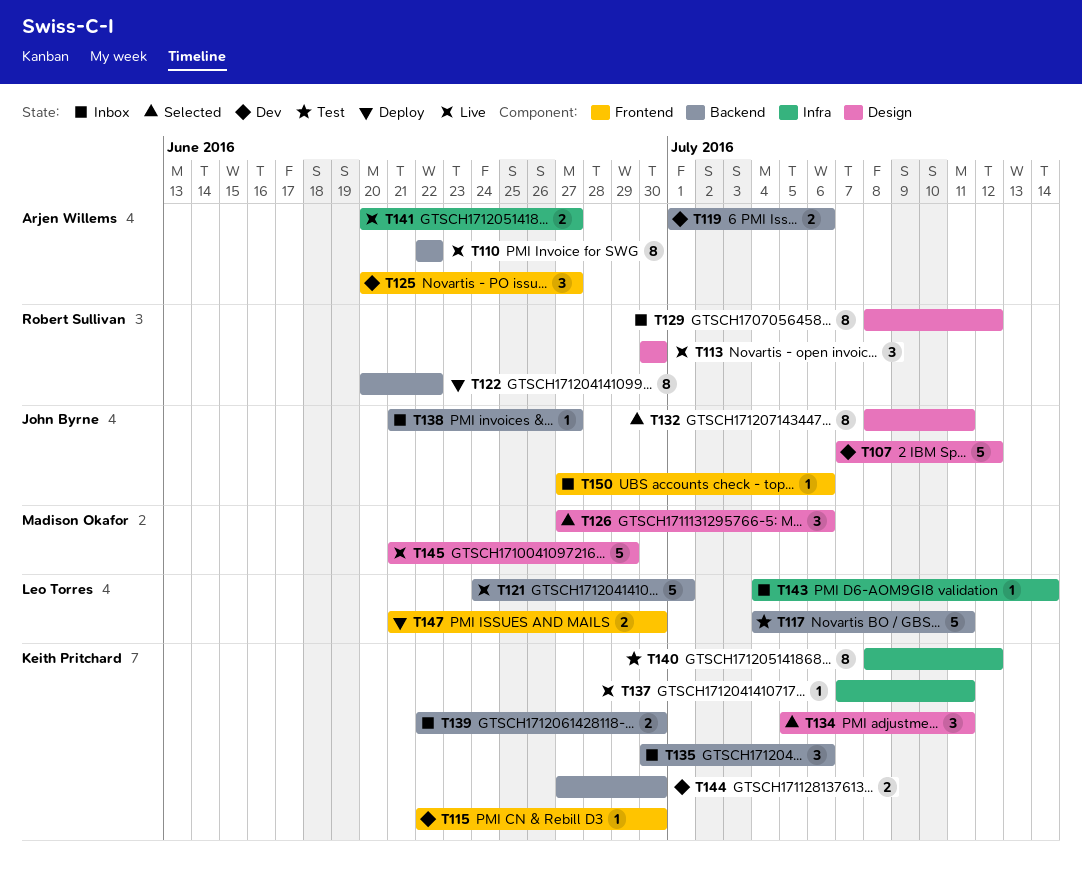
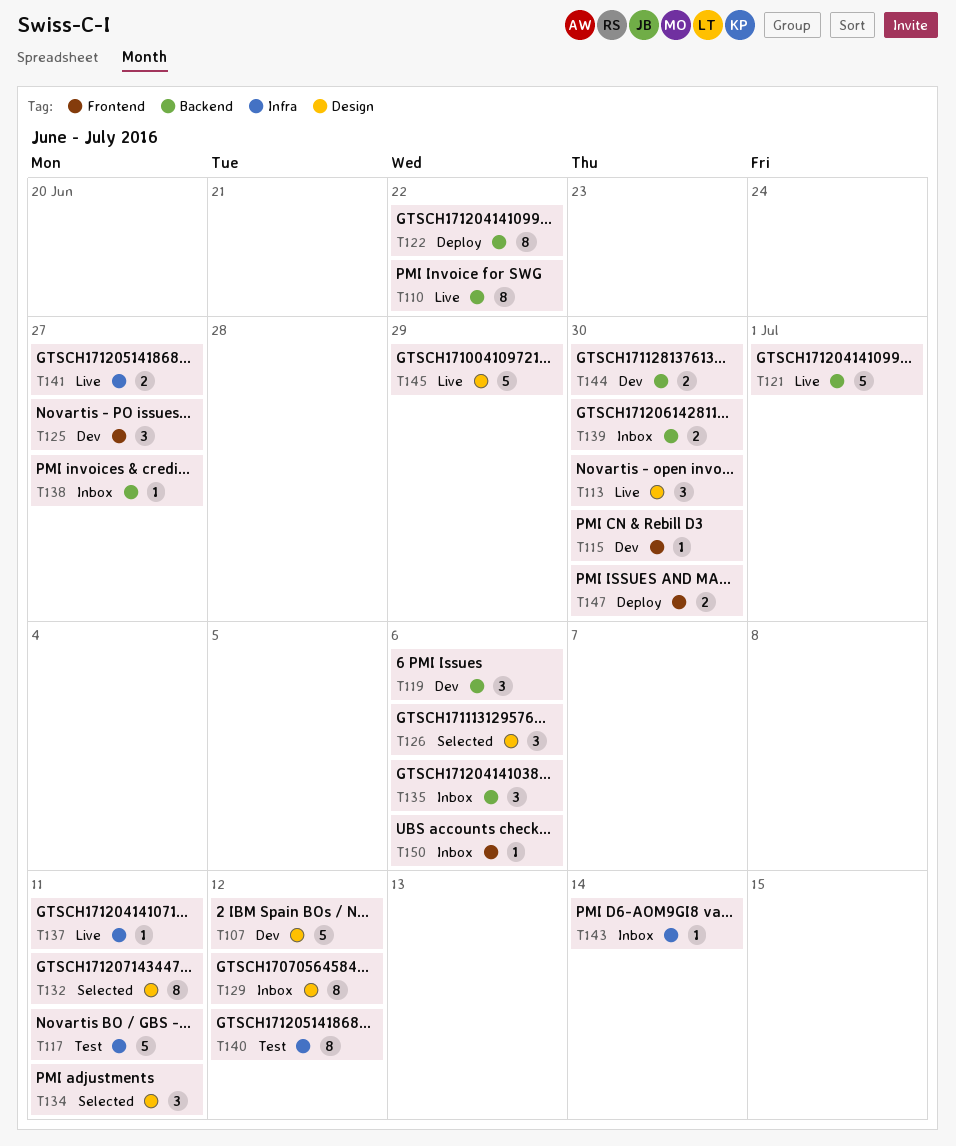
T117, label: Backend -> Infra
T119, estimate: 2 -> 3

